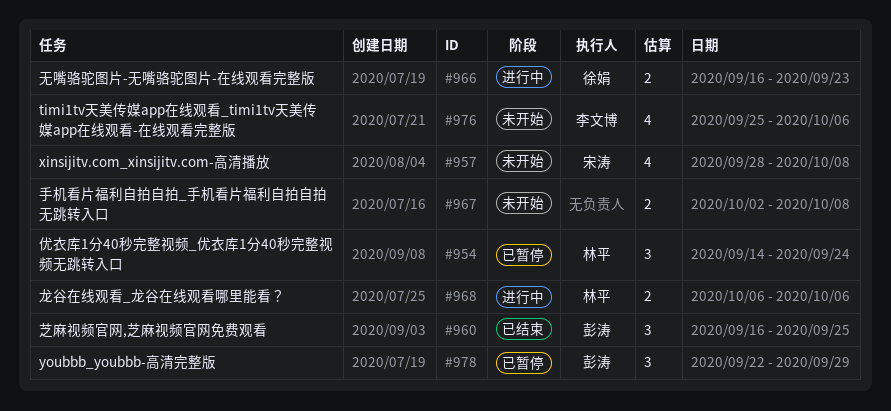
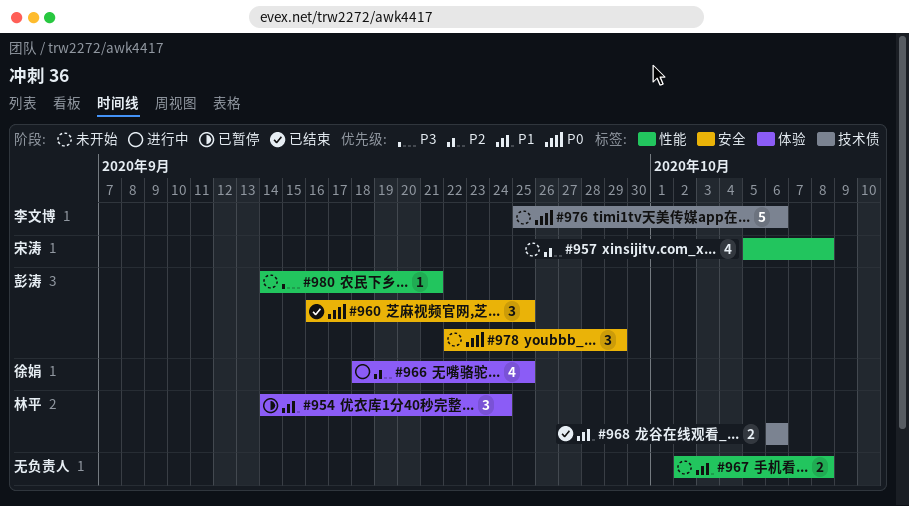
#957, start: Sep 28 -> Oct 5
#966, estimate: 2 -> 4
#966, start: Sep 16 -> Sep 18
#966, due: Sep 23 -> Sep 25
#968, status: 进行中 -> 已结束
#976, estimate: 4 -> 5
#978, status: 已暂停 -> 未开始
#980: none -> present

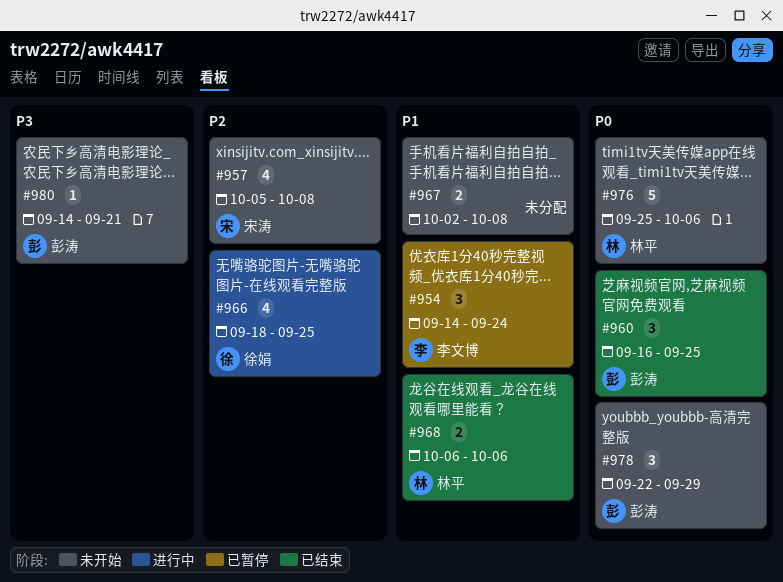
#954, owner: 林平 -> 李文博
#976, owner: 李文博 -> 林平

